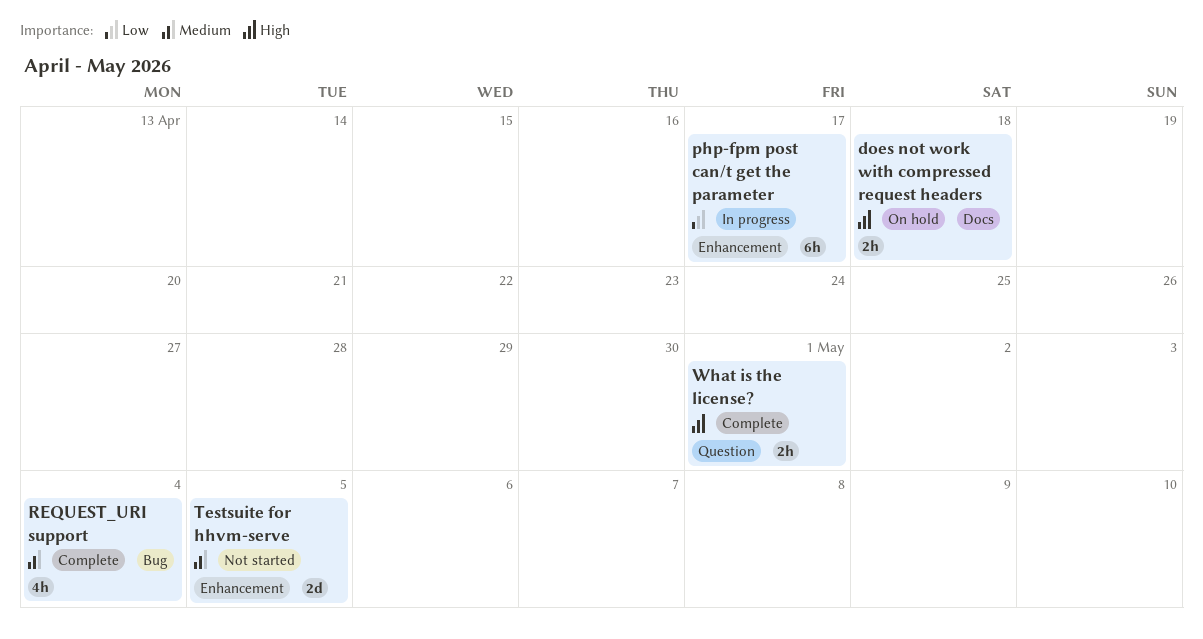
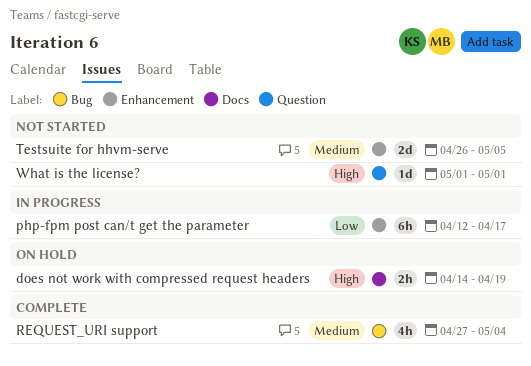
does not work with compressed request headers, due: Apr 18 -> Apr 19
What is the license?, status: Complete -> Not started
What is the license?, estimate: 2h -> 1d

